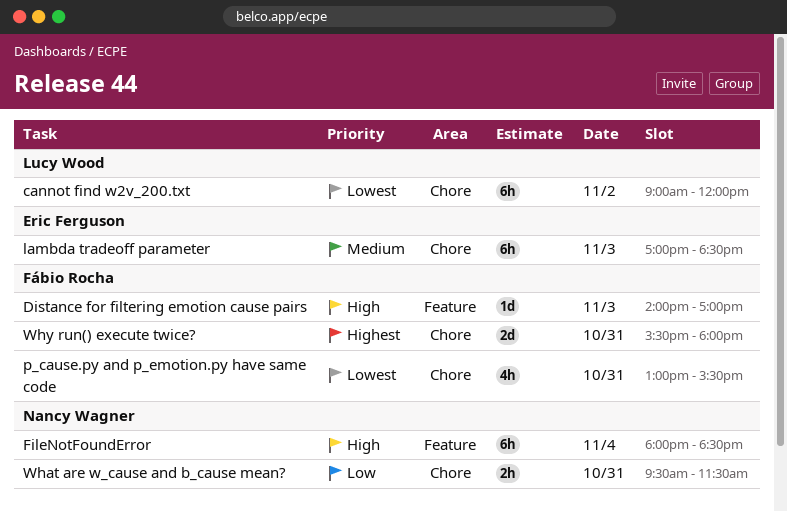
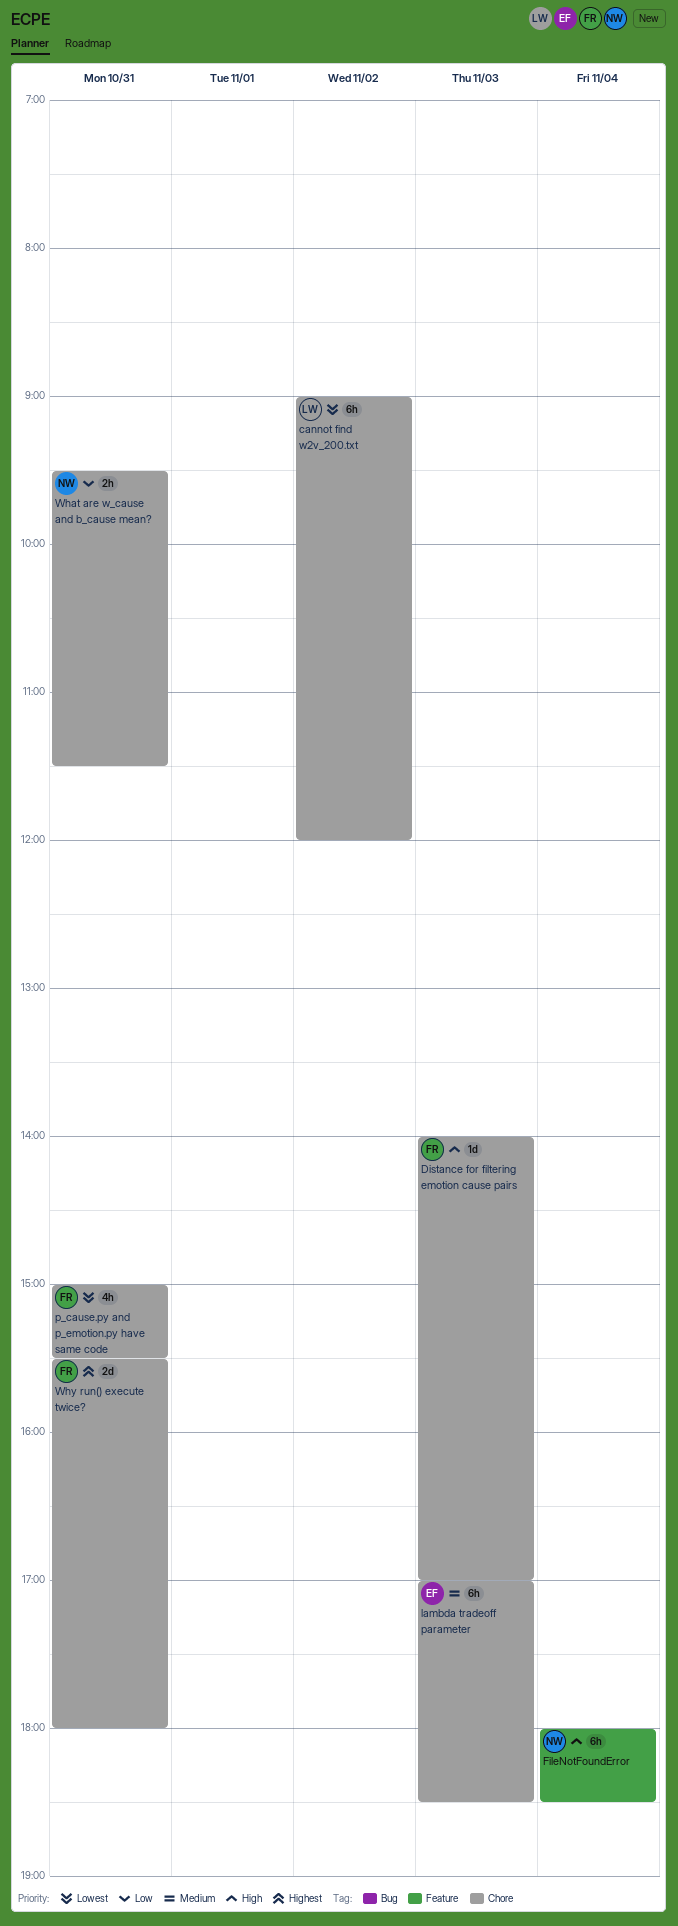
Distance for filtering emotion cause pairs, label: Feature -> Chore
p_cause.py and p_emotion.py have same code, begins: 13:00 -> 15:00

